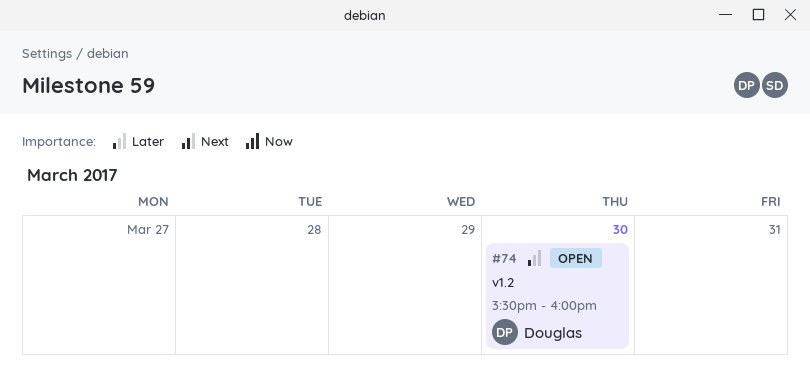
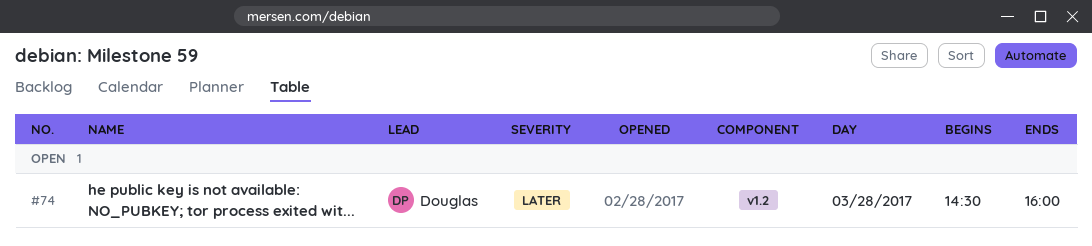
#74, day: Mar 30 -> Mar 28
#74, begins: 15:30 -> 14:30

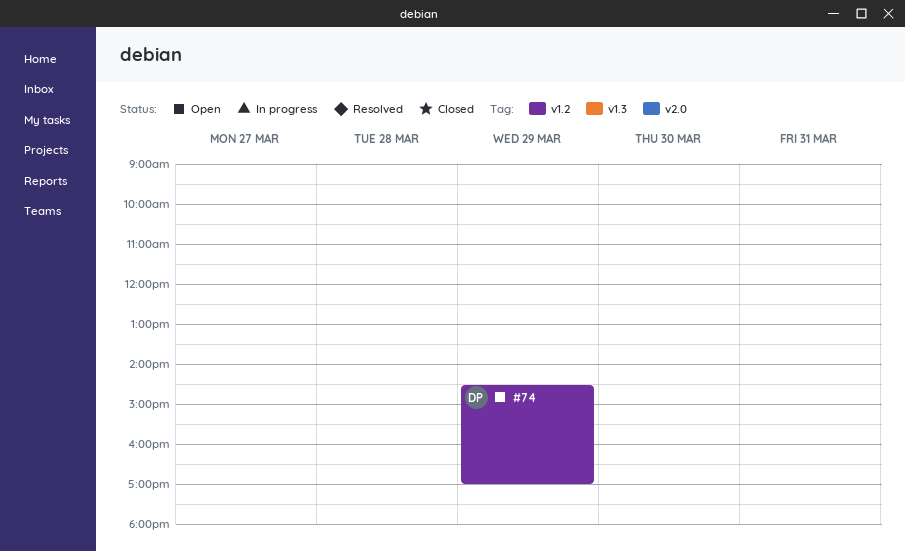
#74, day: Mar 28 -> Mar 29
#74, ends: 16:00 -> 17:00

